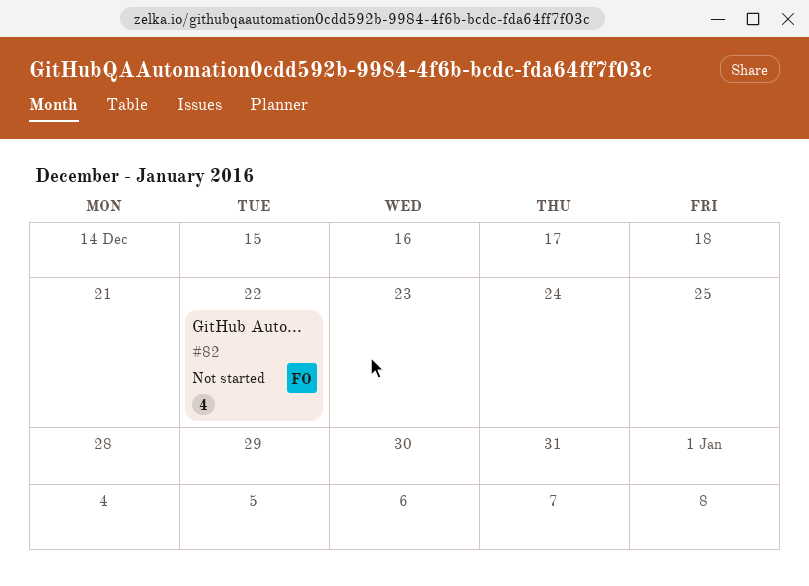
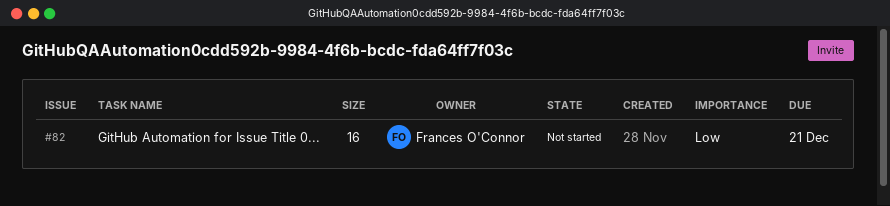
#82, estimate: 4 -> 16
#82, due: Dec 22 -> Dec 21

